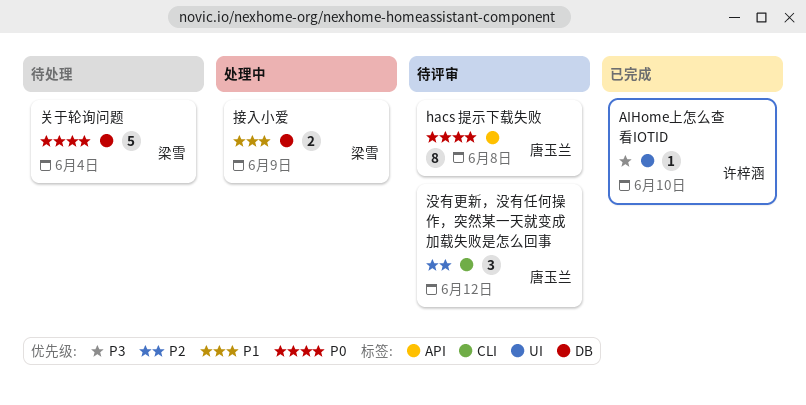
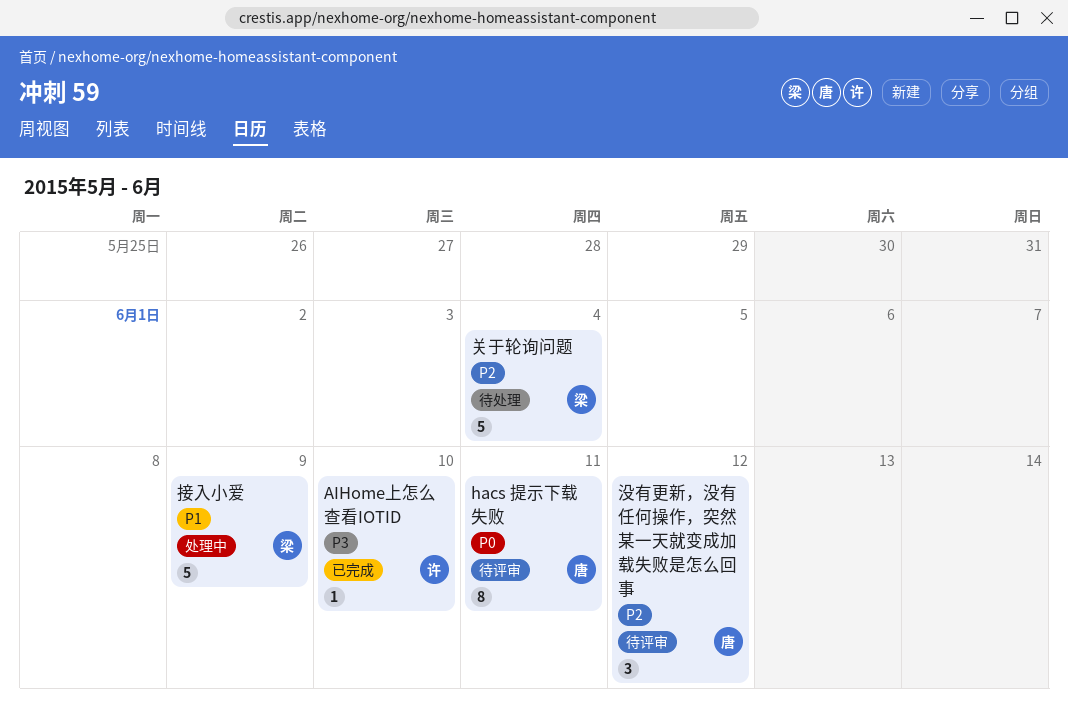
hacs 提示下载失败, due: Jun 8 -> Jun 11
关于轮询问题, priority: P0 -> P2
接入小爱, estimate: 2 -> 5

